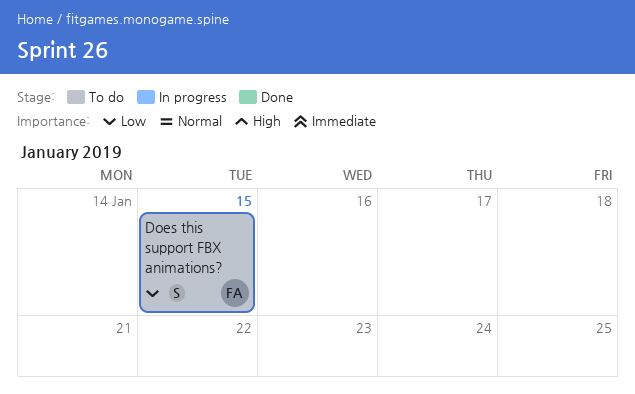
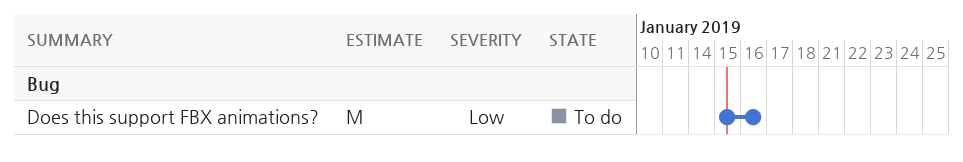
Does this support FBX animations?, estimate: S -> M
Does this support FBX animations?, due: Jan 15 -> Jan 16

